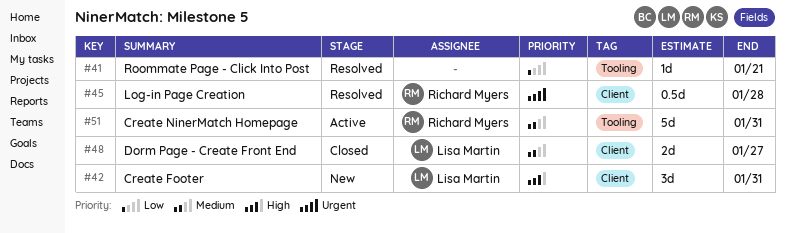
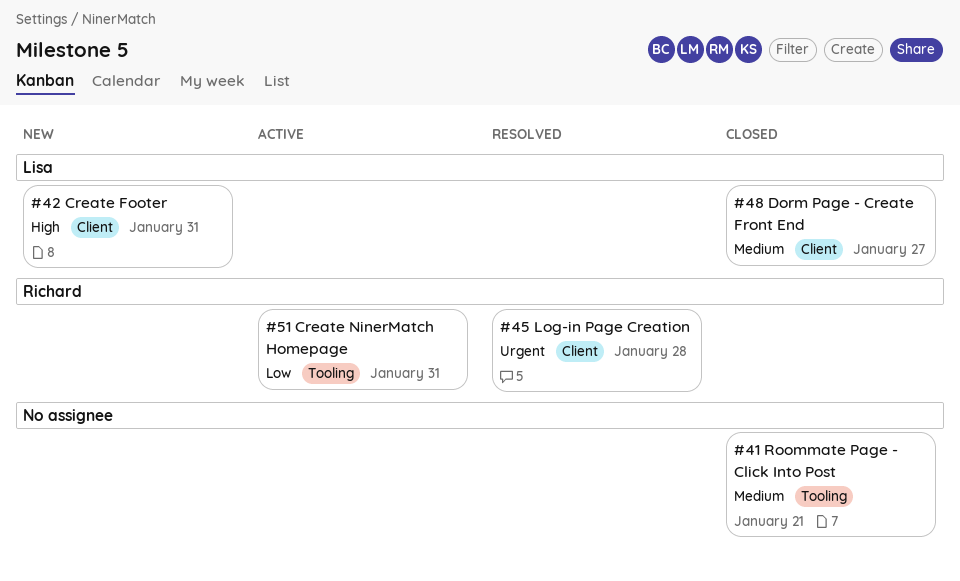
#41, status: Resolved -> Closed
#41, priority: Low -> Medium
#51, priority: Medium -> Low

